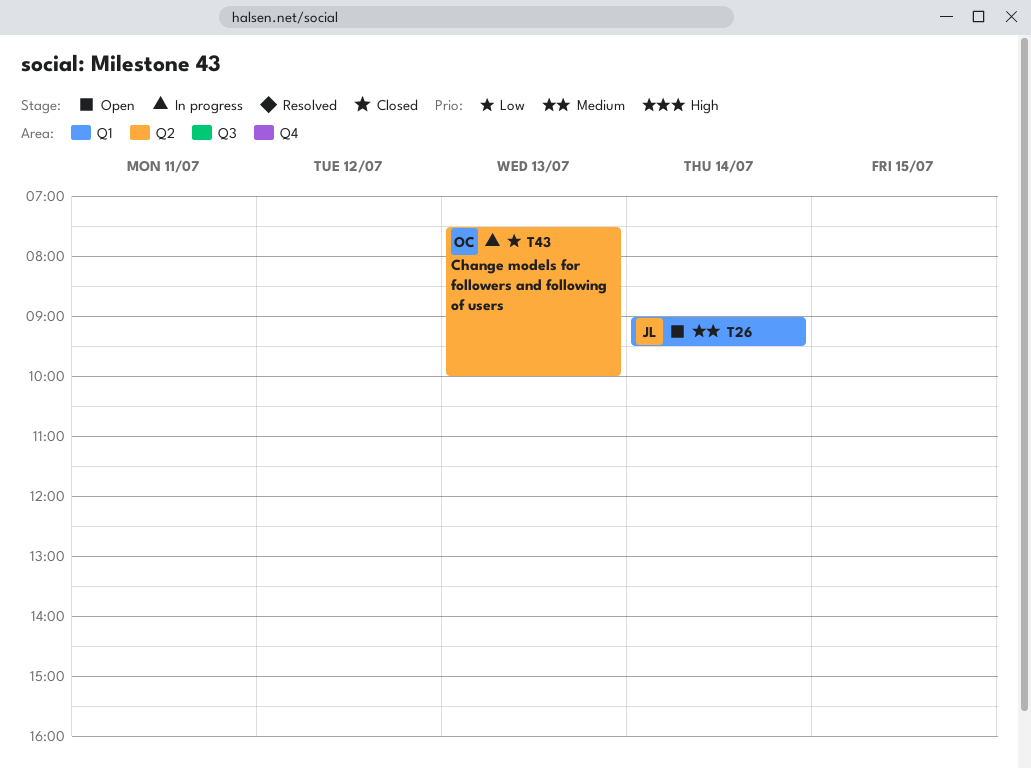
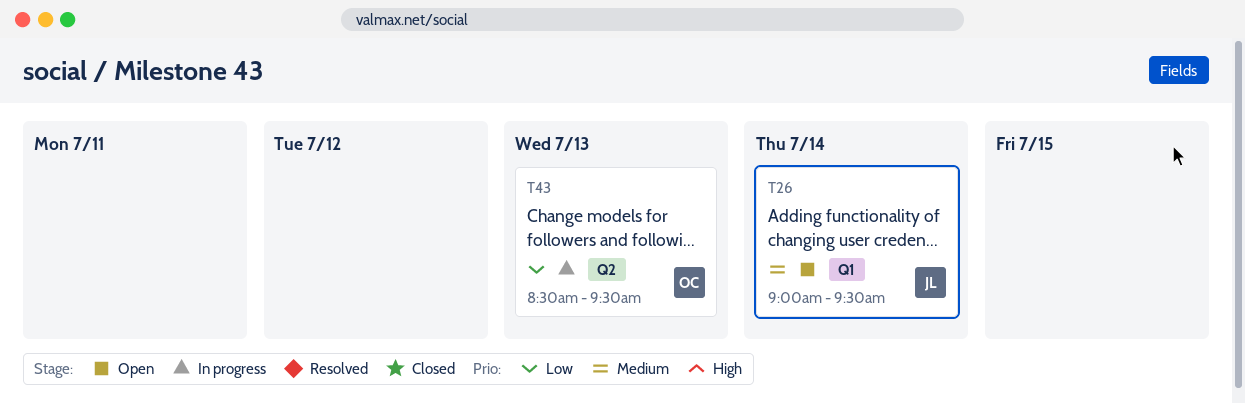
T43, begins: 07:30 -> 08:30
T43, ends: 10:00 -> 09:30

